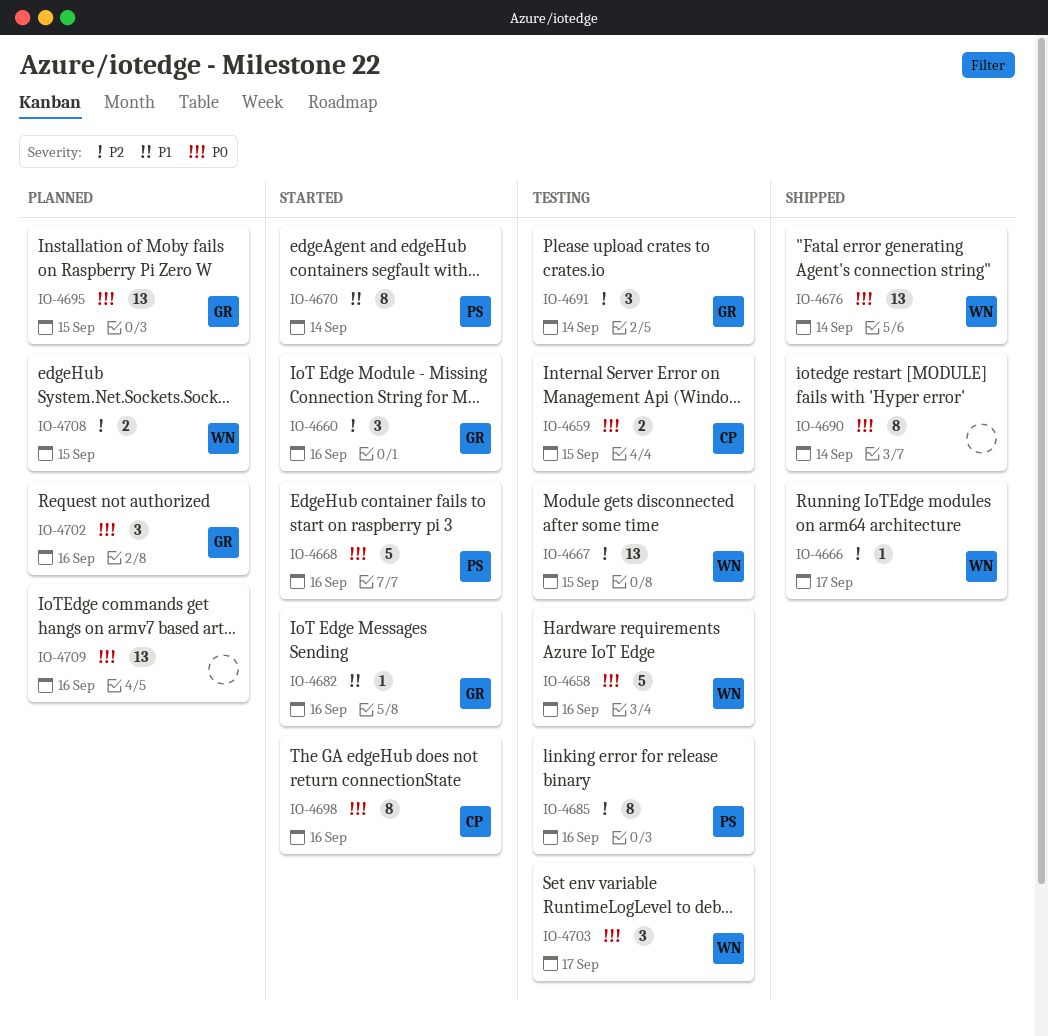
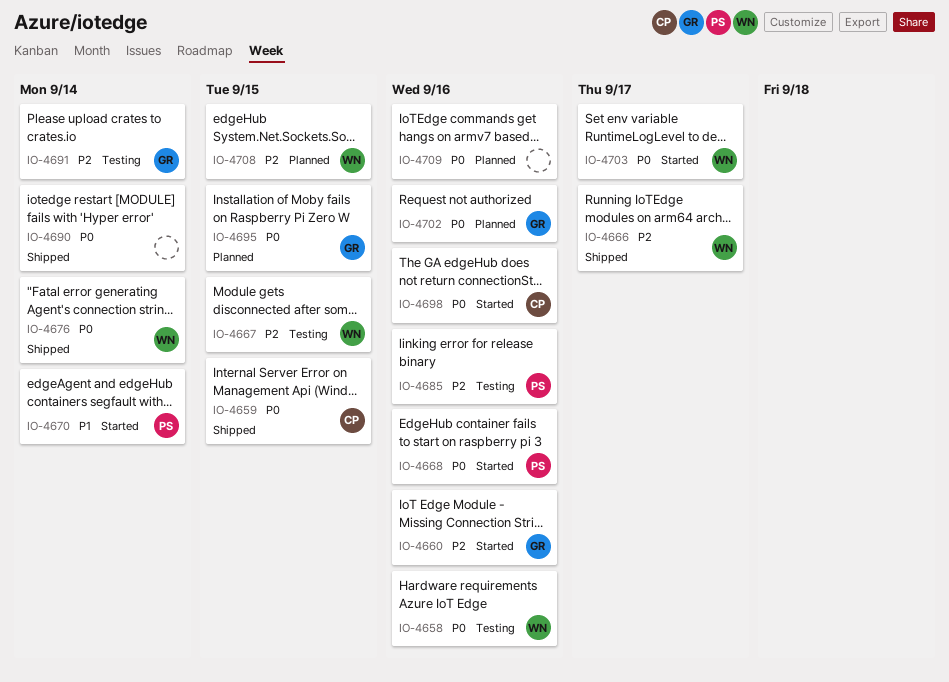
IO-4659, status: Testing -> Shipped
IO-4682: present -> none
IO-4703, status: Testing -> Started

